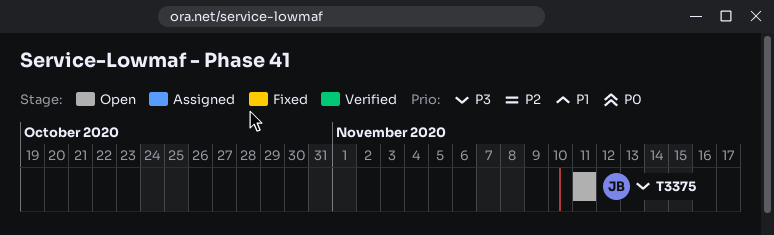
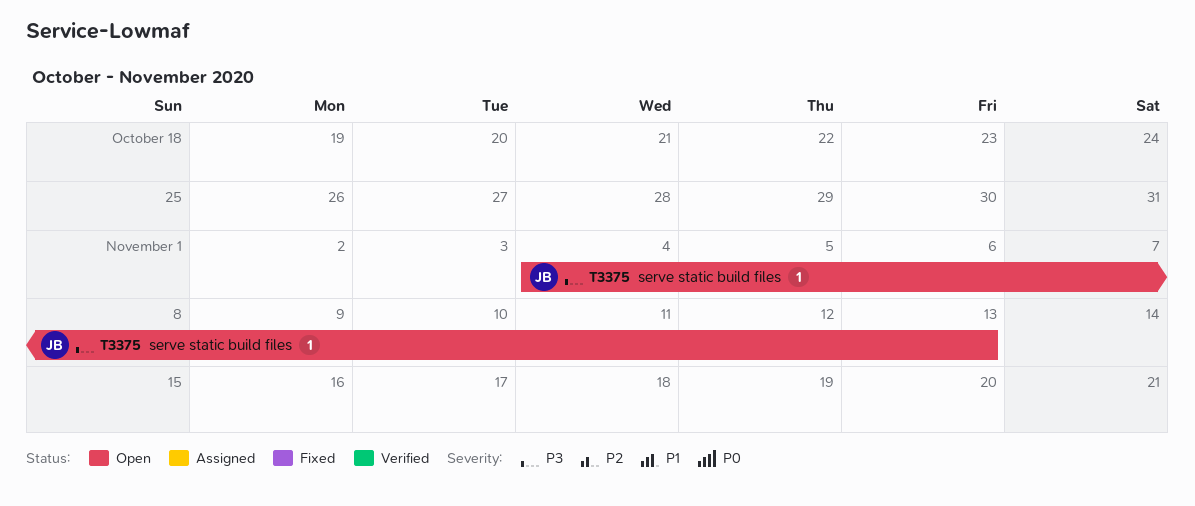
T3375, start: Nov 11 -> Nov 4
T3375, due: Nov 11 -> Nov 13

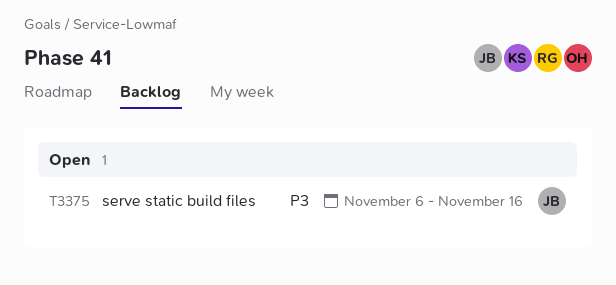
T3375, start: Nov 4 -> Nov 6
T3375, due: Nov 13 -> Nov 16

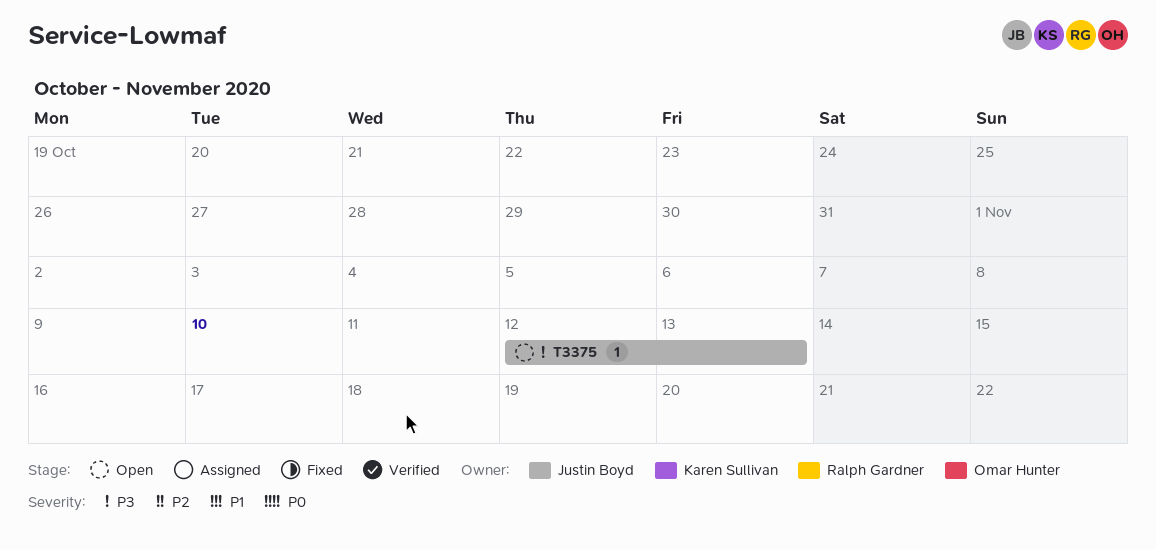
T3375, start: Nov 6 -> Nov 12
T3375, due: Nov 16 -> Nov 13

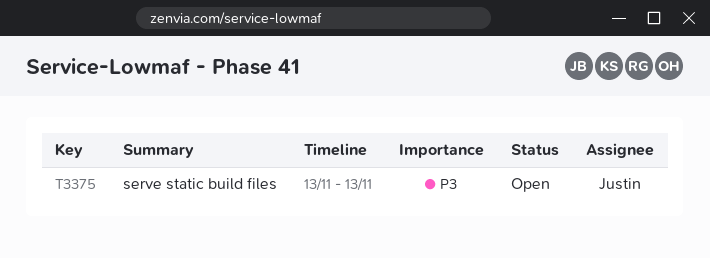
T3375, start: Nov 12 -> Nov 13

